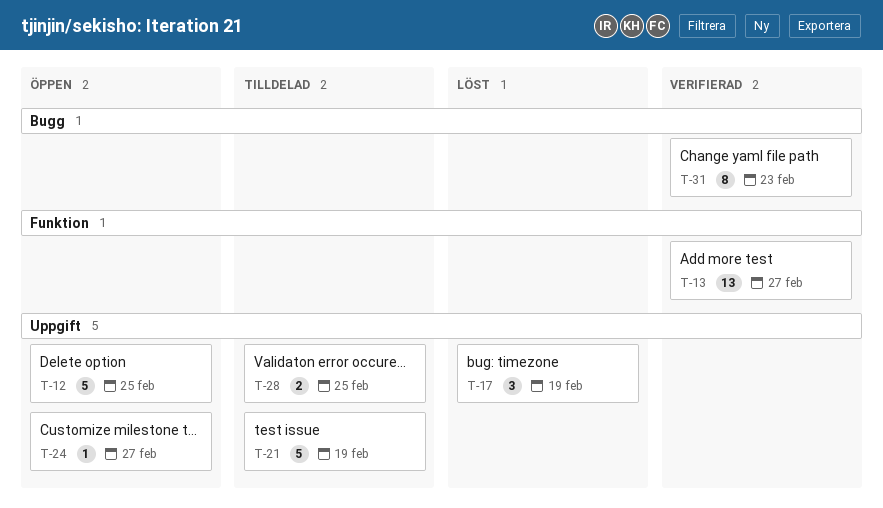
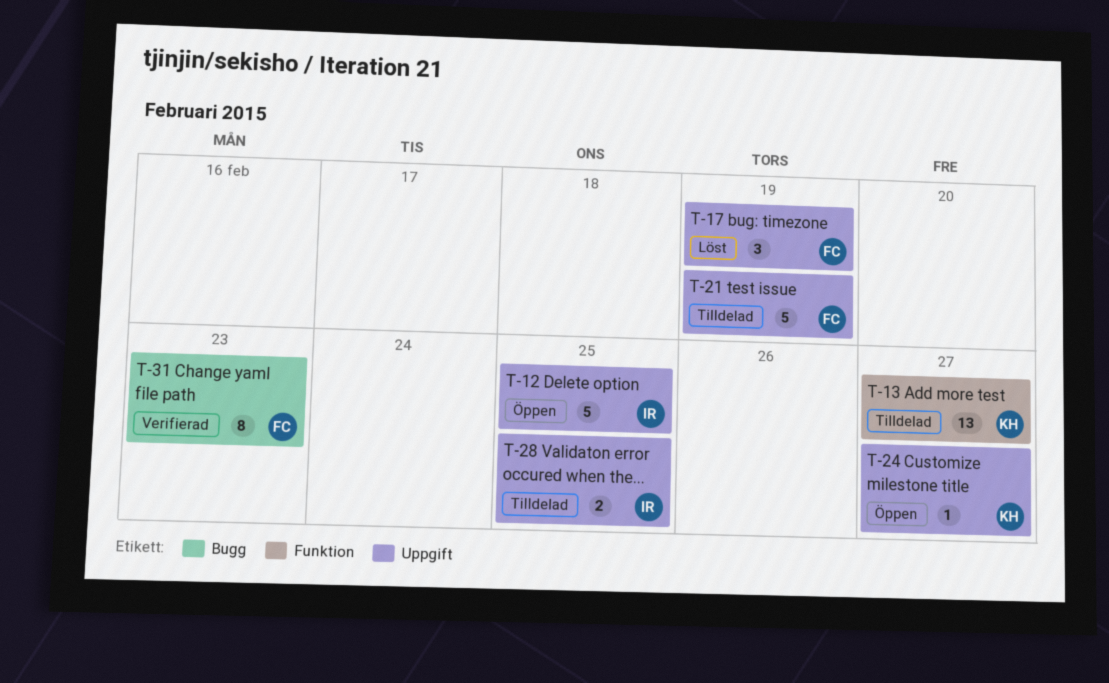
T-13, status: Verifierad -> Tilldelad

